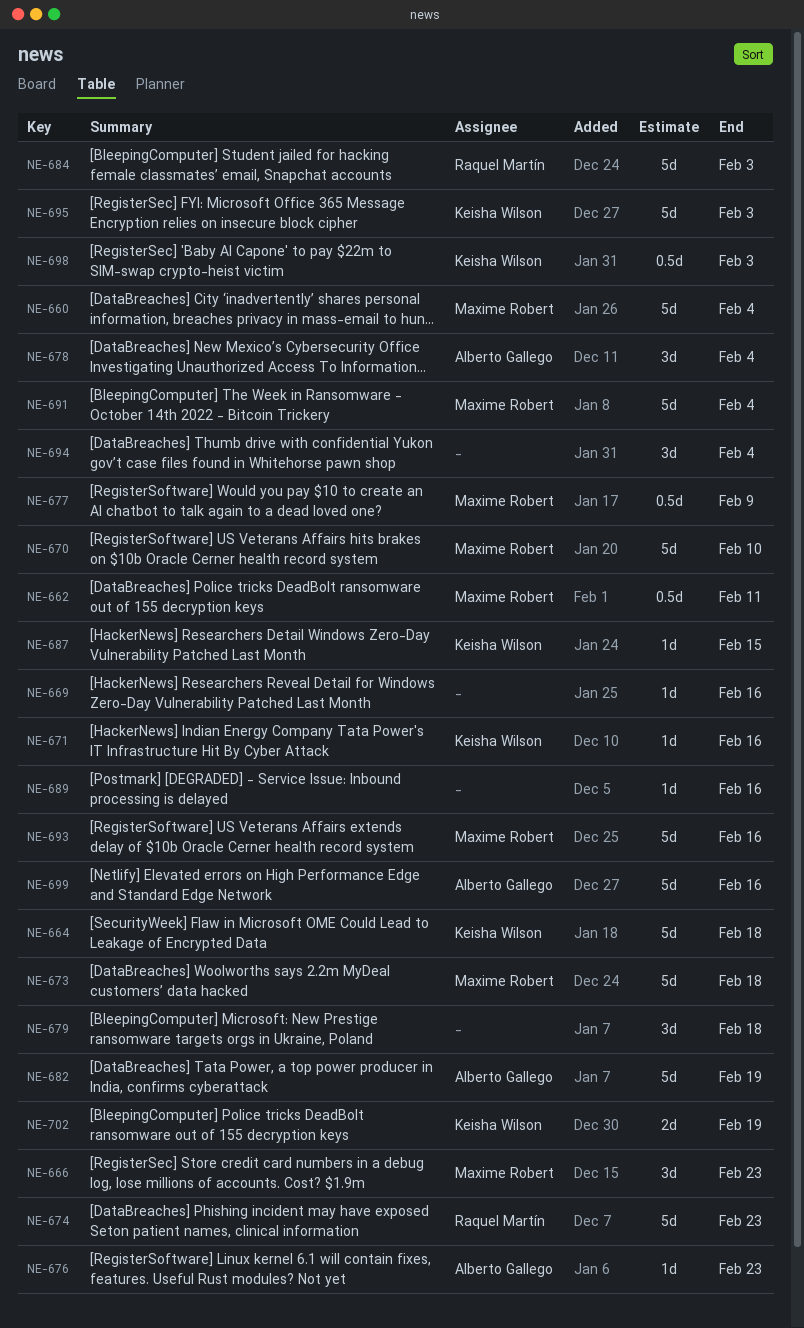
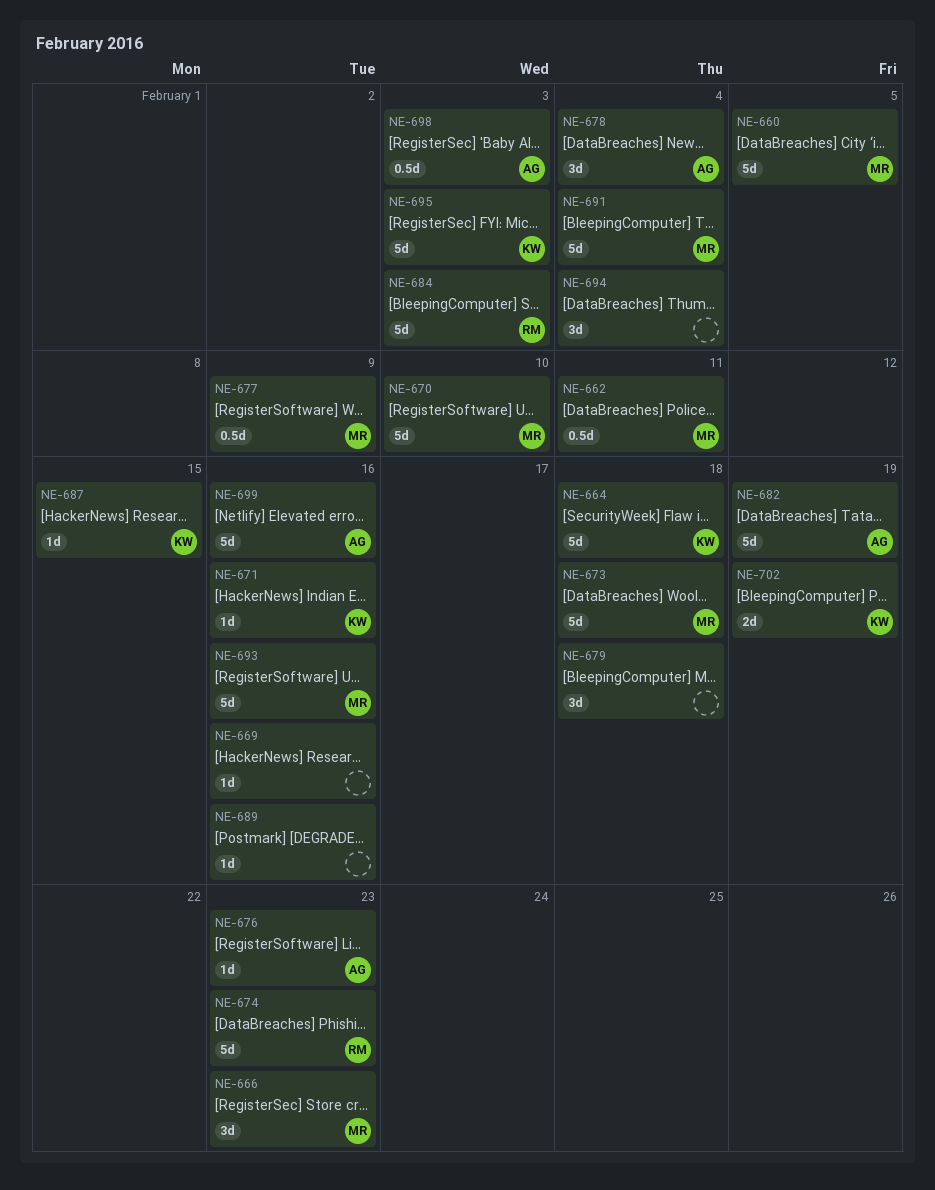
NE-660, due: Feb 4 -> Feb 5
NE-698, owner: Keisha Wilson -> Alberto Gallego

